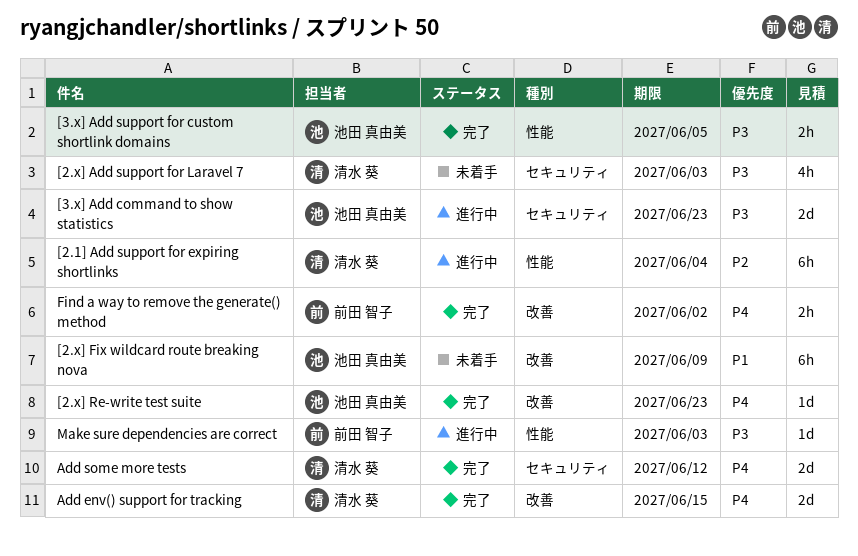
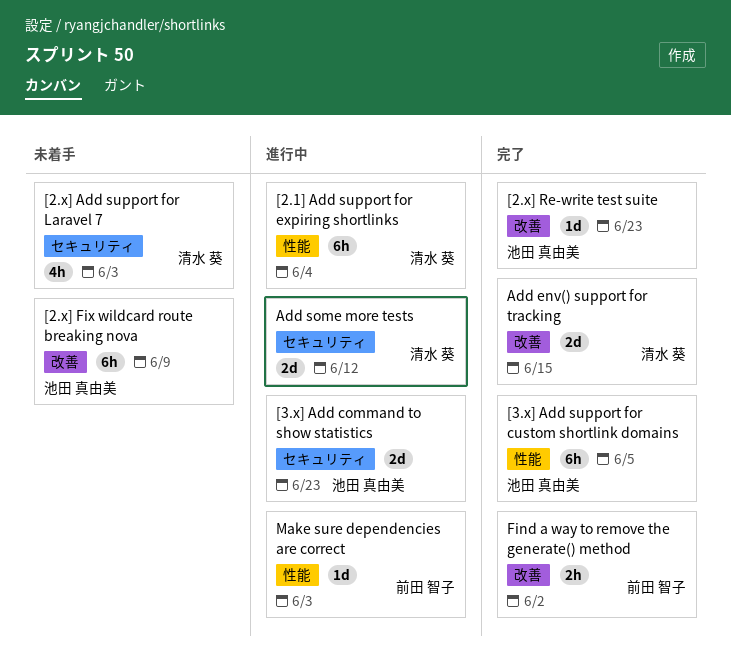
[3.x] Add support for custom shortlink domains, estimate: 2h -> 6h
Add some more tests, status: 完了 -> 進行中

